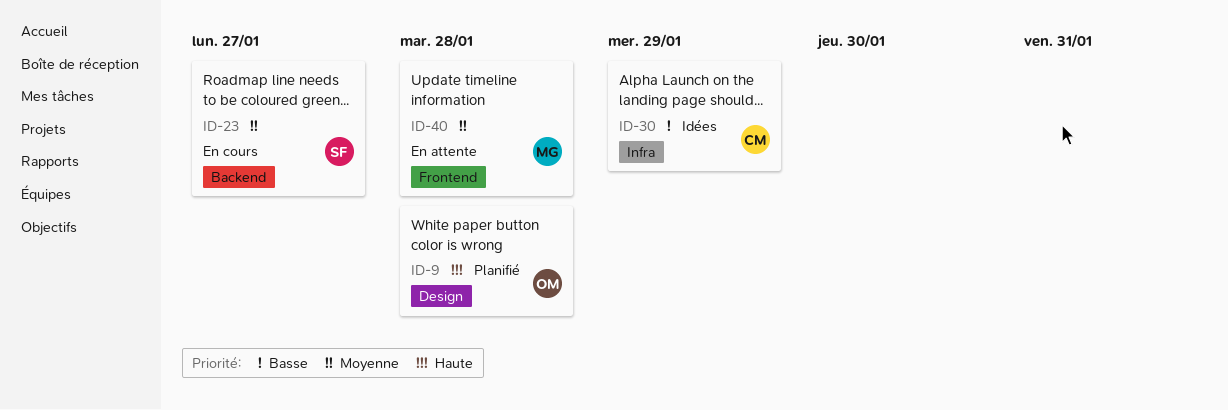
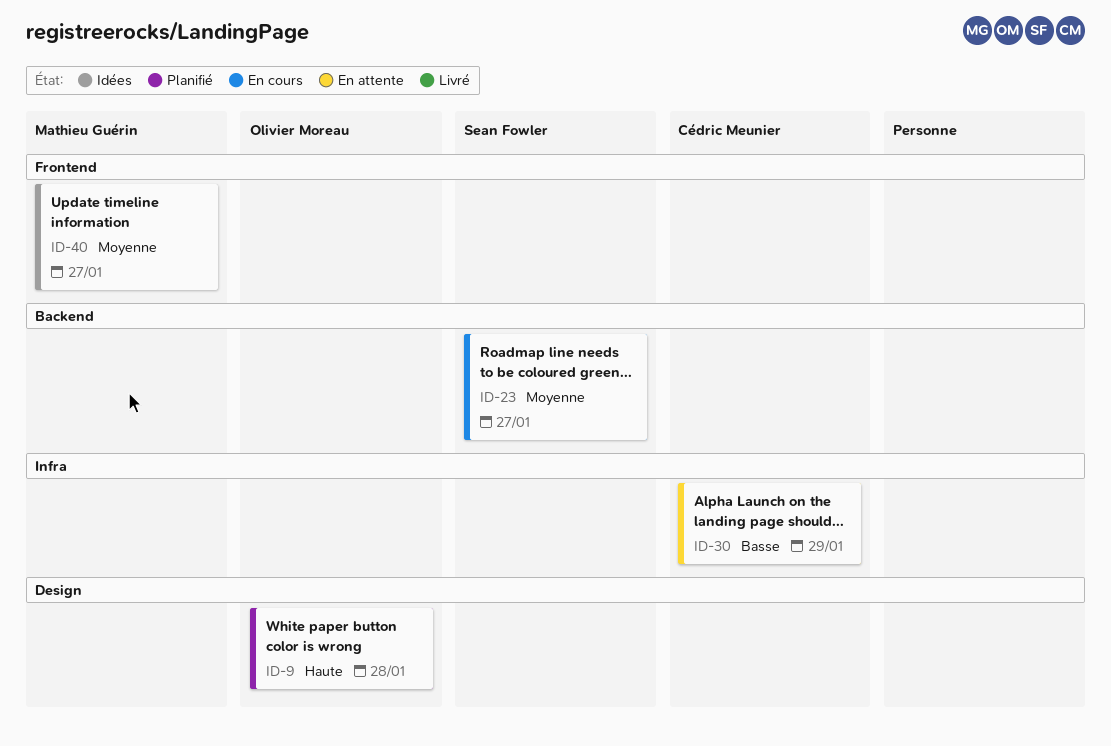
ID-30, status: Idées -> En attente
ID-40, status: En attente -> Idées
ID-40, due: Jan 28 -> Jan 27

